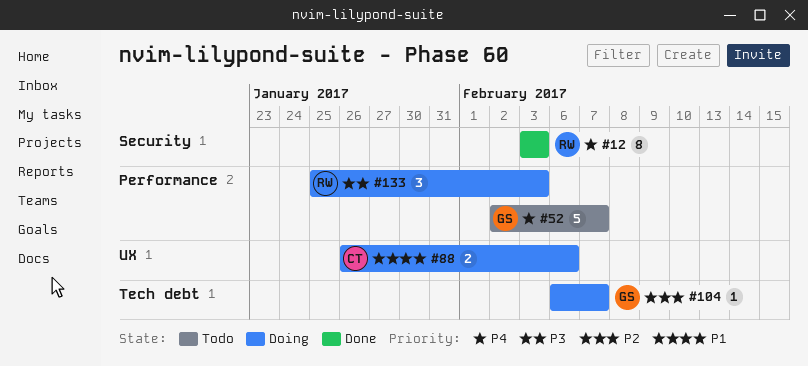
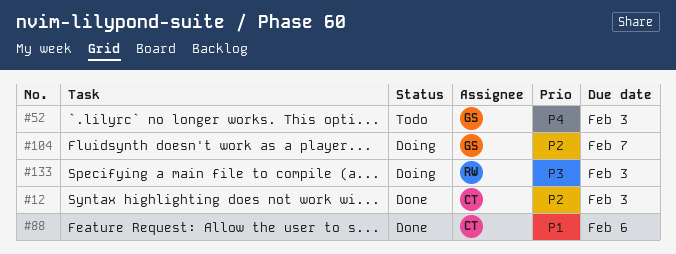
#12, owner: RW -> CT
#12, priority: P4 -> P2
#52, due: Feb 7 -> Feb 3
#88, status: Doing -> Done

